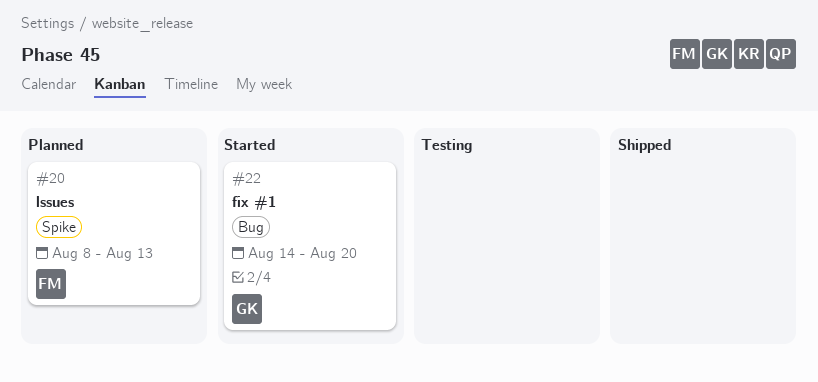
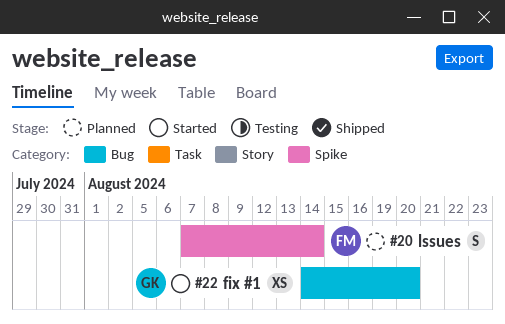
#20, start: Aug 8 -> Aug 7
#20, due: Aug 13 -> Aug 14

